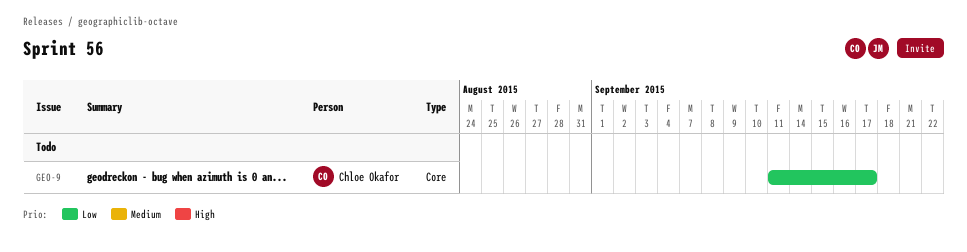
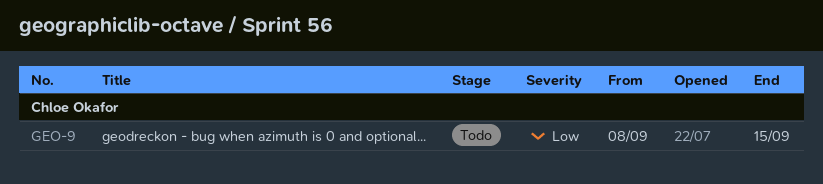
GEO-9, start: Sep 11 -> Sep 8
GEO-9, due: Sep 17 -> Sep 15

